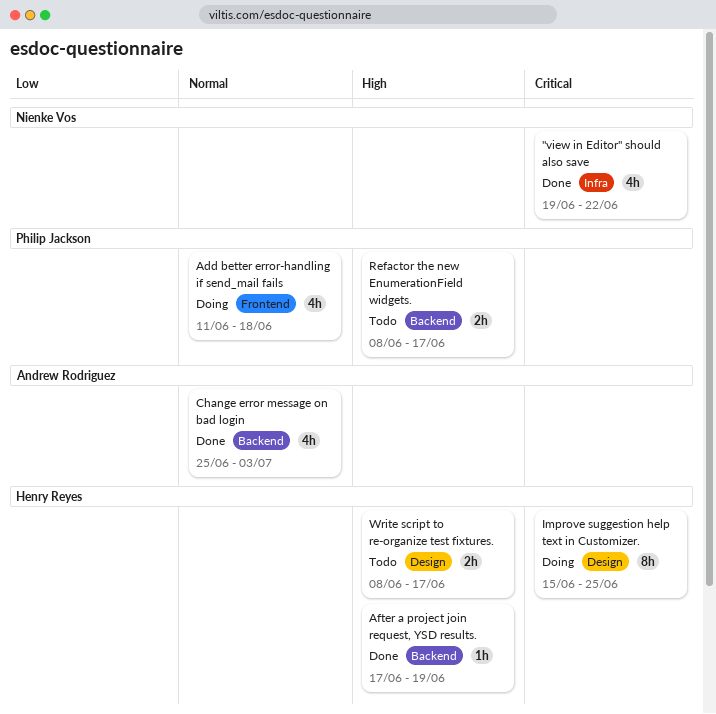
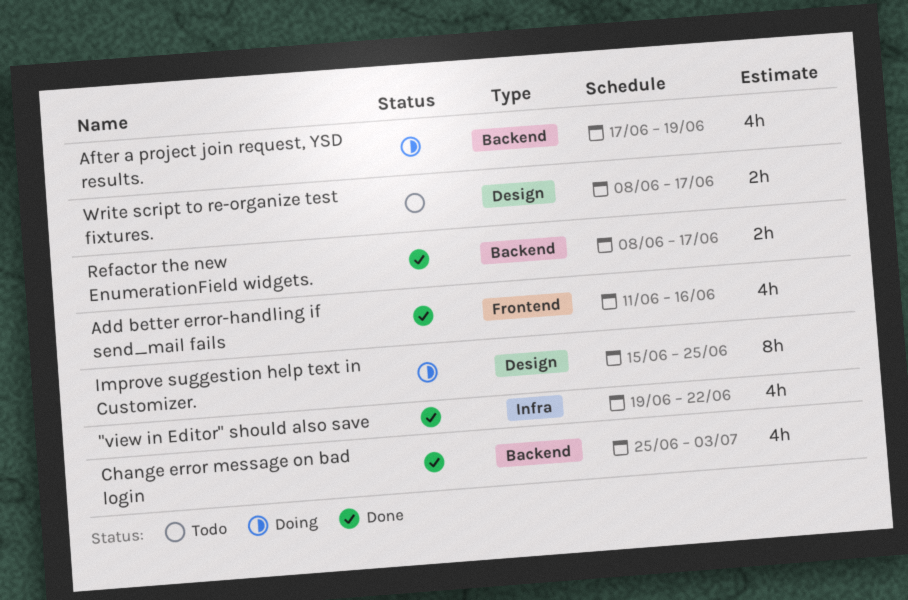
Add better error-handling if send_mail fails, status: Doing -> Done
Add better error-handling if send_mail fails, due: Jun 18 -> Jun 16
After a project join request, YSD results., status: Done -> Doing
After a project join request, YSD results., estimate: 1h -> 4h
Refactor the new EnumerationField widgets., status: Todo -> Done

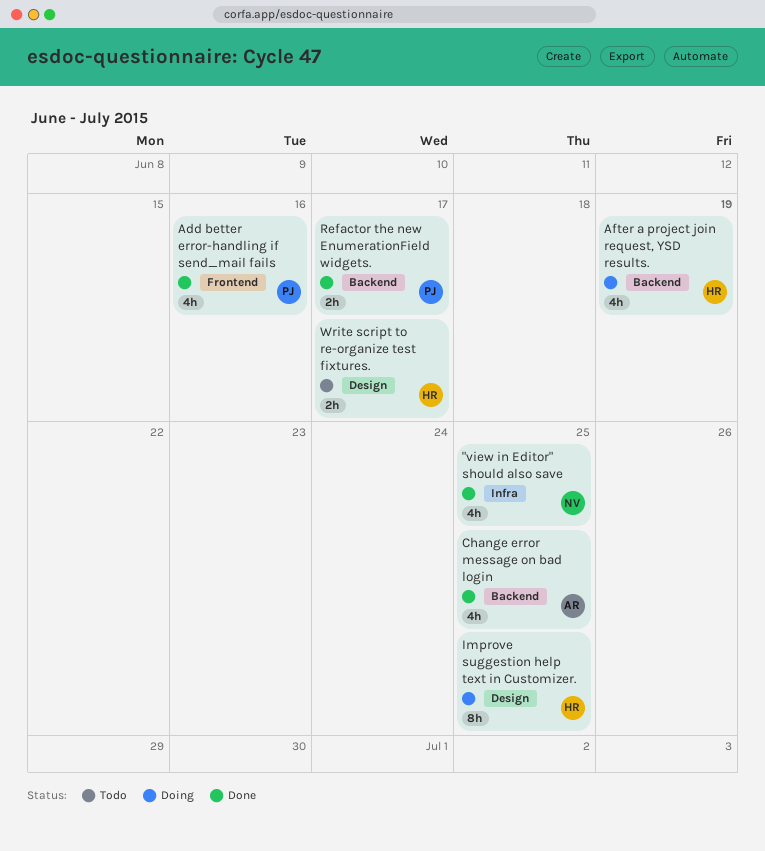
"view in Editor" should also save, due: Jun 22 -> Jun 25
Change error message on bad login, due: Jul 3 -> Jun 25

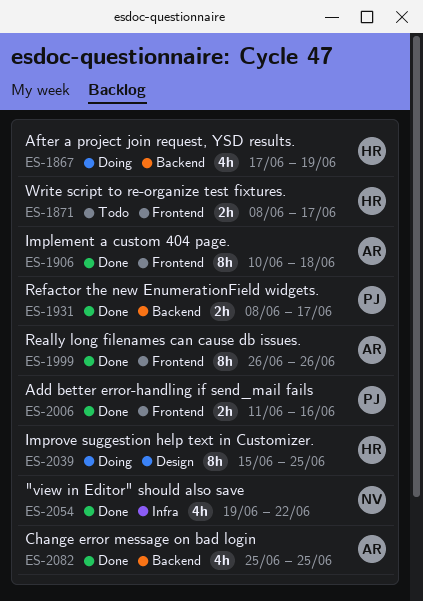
"view in Editor" should also save, due: Jun 25 -> Jun 22
Add better error-handling if send_mail fails, estimate: 4h -> 2h
Implement a custom 404 page.: none -> present
Really long filenames can cause db issues.: none -> present
Write script to re-organize test fixtures., label: Design -> Frontend

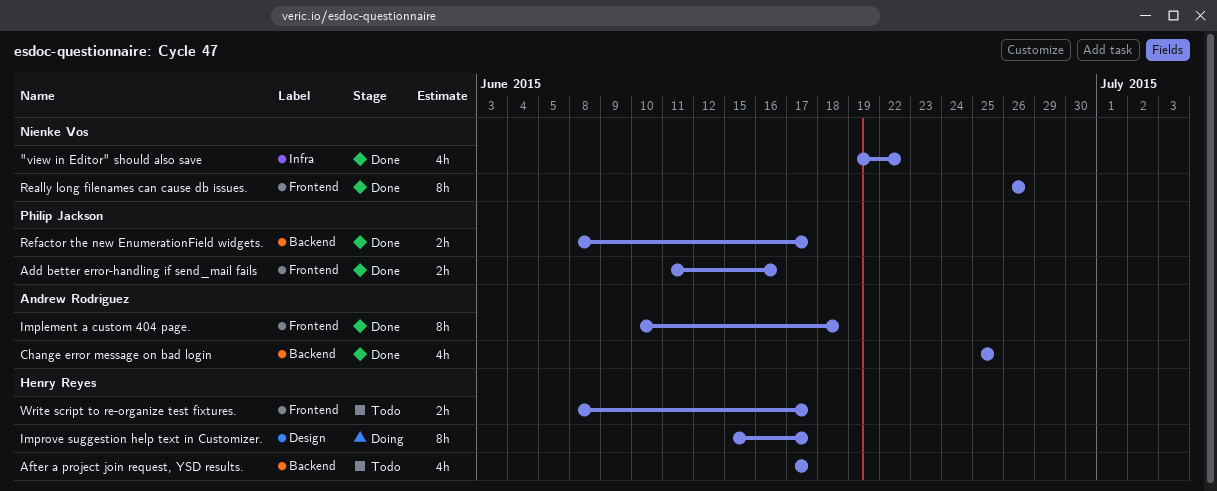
After a project join request, YSD results., status: Doing -> Todo
After a project join request, YSD results., due: Jun 19 -> Jun 17
Improve suggestion help text in Customizer., due: Jun 25 -> Jun 17
Really long filenames can cause db issues., owner: Andrew Rodriguez -> Nienke Vos

